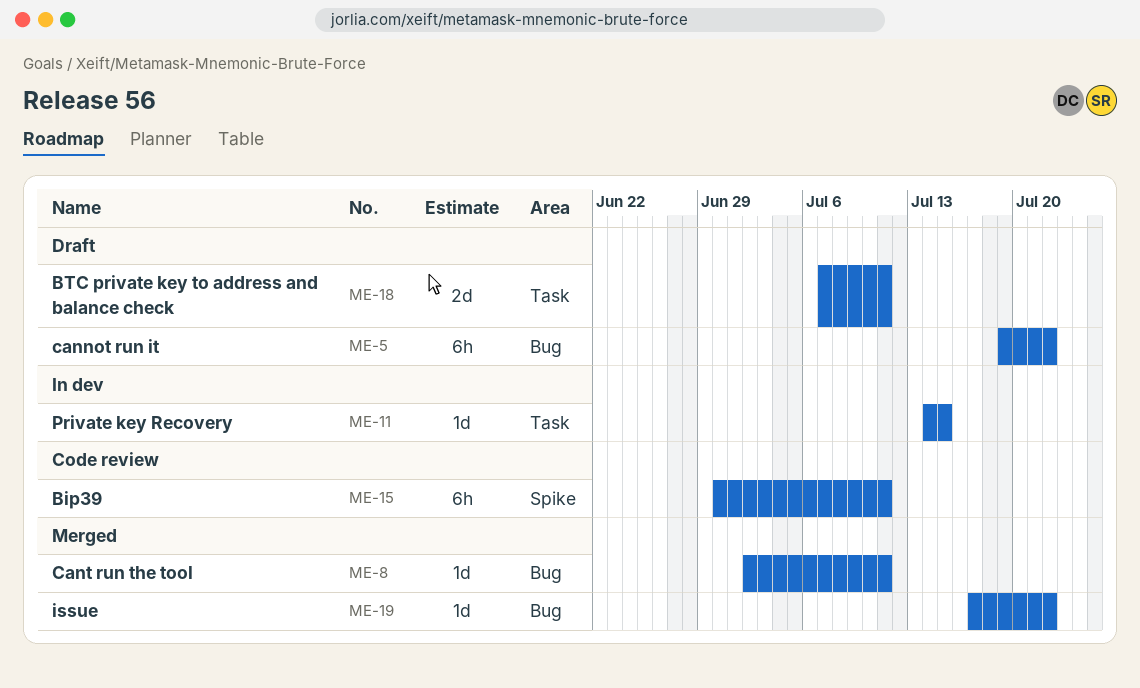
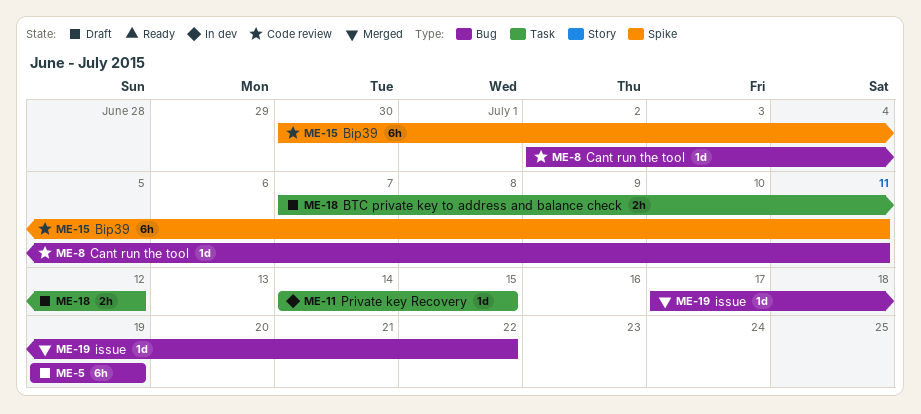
ME-5, due: Jul 22 -> Jul 19
ME-8, status: Merged -> Code review
ME-18, estimate: 2d -> 2h
ME-18, due: Jul 11 -> Jul 12

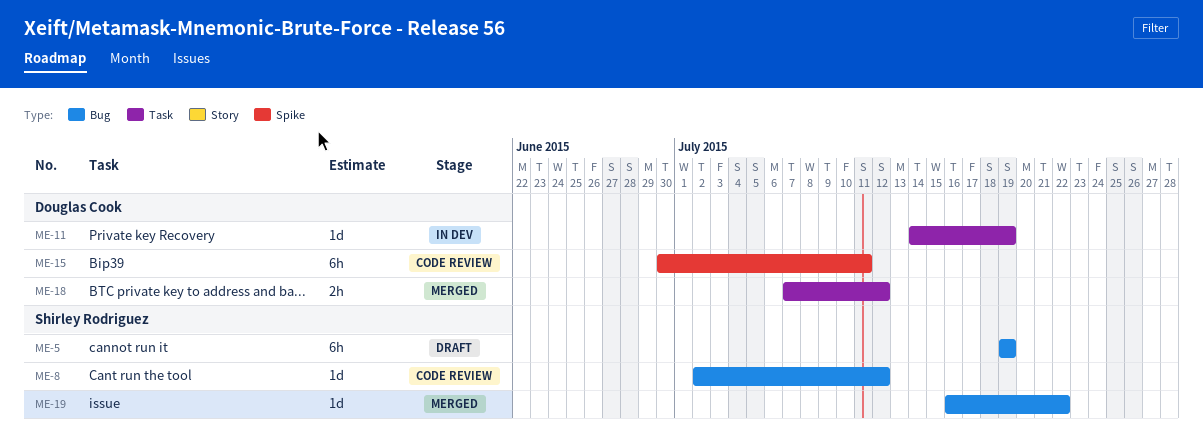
ME-8, due: Jul 11 -> Jul 12
ME-11, due: Jul 15 -> Jul 19
ME-18, status: Draft -> Merged
ME-19, start: Jul 17 -> Jul 16

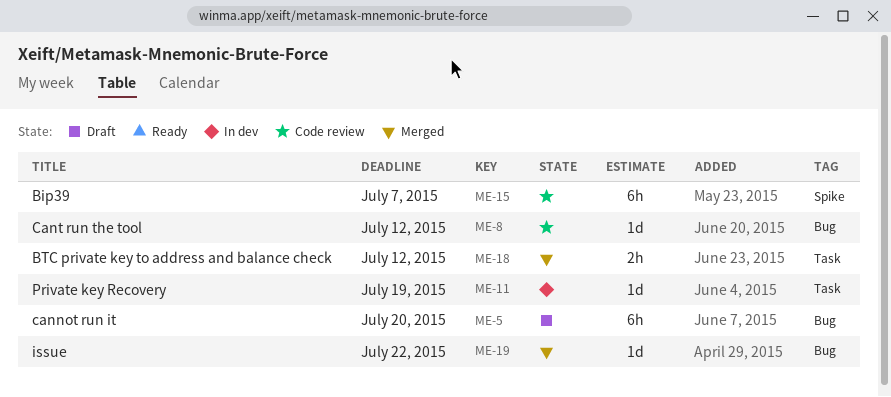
ME-5, due: Jul 19 -> Jul 20
ME-15, due: Jul 11 -> Jul 7

